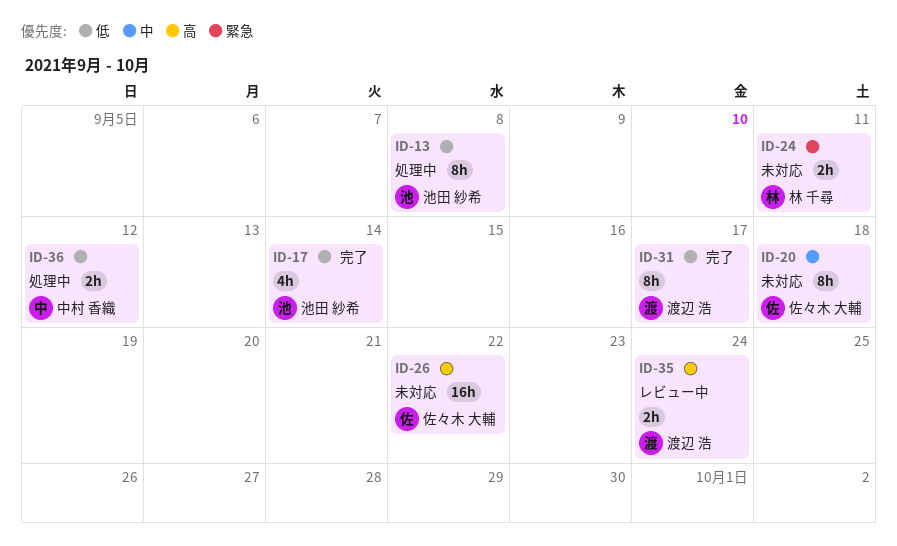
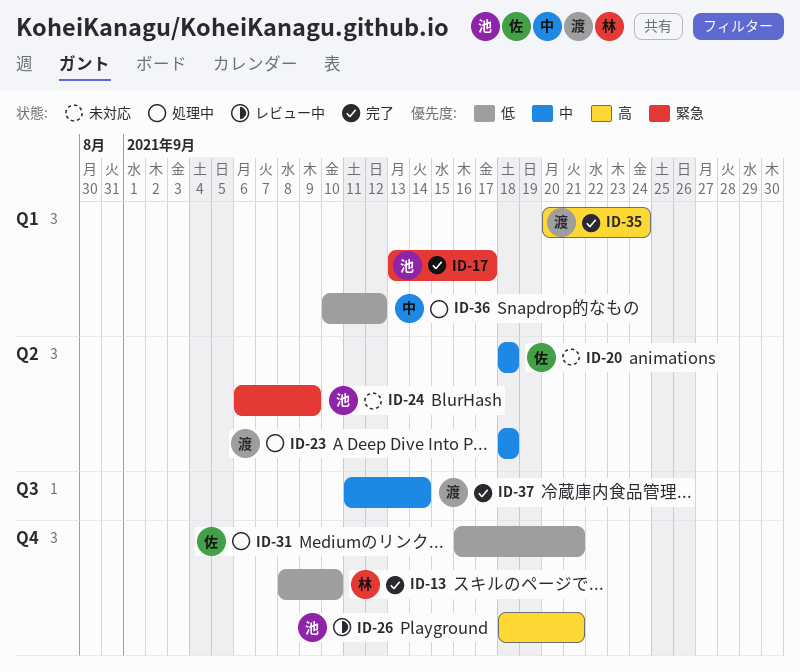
ID-13, status: 処理中 -> 完了
ID-13, owner: 池田 紗希 -> 林 千尋
ID-13, due: Sep 8 -> Sep 10
ID-17, priority: 低 -> 緊急
ID-17, due: Sep 14 -> Sep 17
ID-23: none -> present
ID-24, owner: 林 千尋 -> 池田 紗希
ID-24, due: Sep 11 -> Sep 9
ID-26, status: 未対応 -> レビュー中
ID-26, owner: 佐々木 大輔 -> 池田 紗希
ID-26, due: Sep 22 -> Sep 21
ID-31, status: 完了 -> 処理中
ID-31, owner: 渡辺 浩 -> 佐々木 大輔
ID-31, due: Sep 17 -> Sep 21
ID-35, status: レビュー中 -> 完了
ID-37: none -> present

